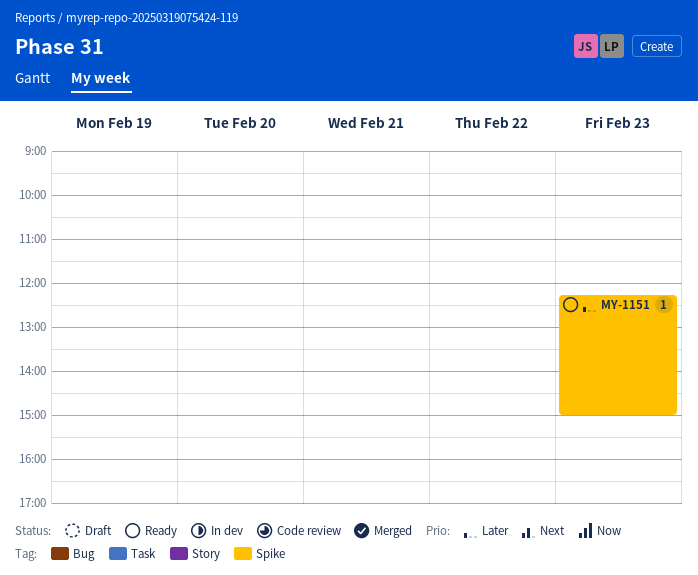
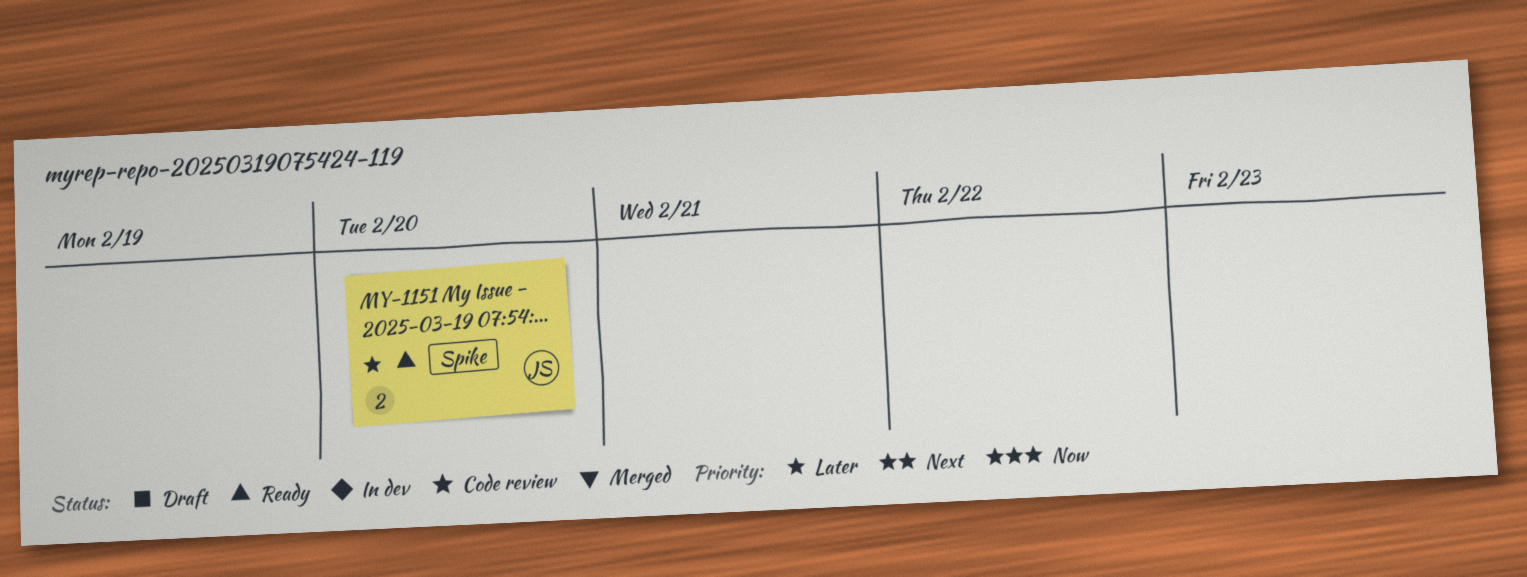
MY-1151, estimate: 1 -> 2
MY-1151, day: Feb 23 -> Feb 20

